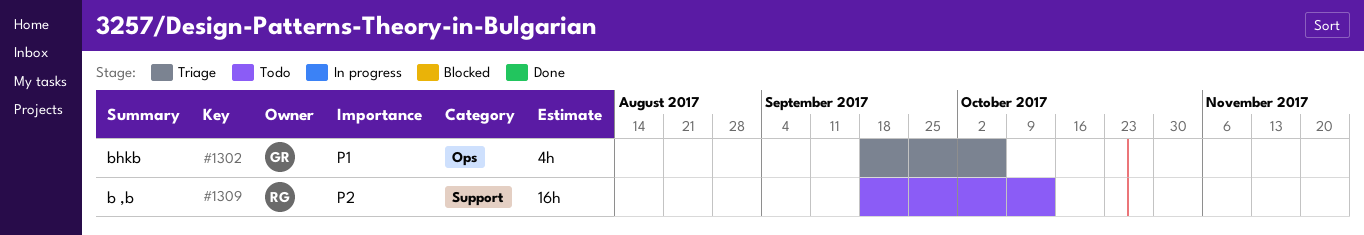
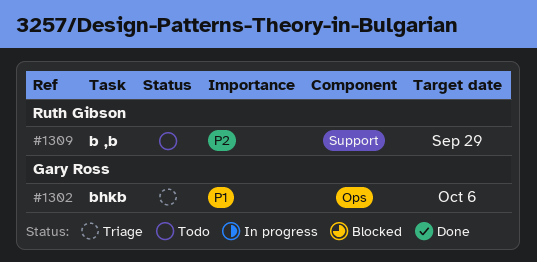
#1309, due: Oct 13 -> Sep 29

